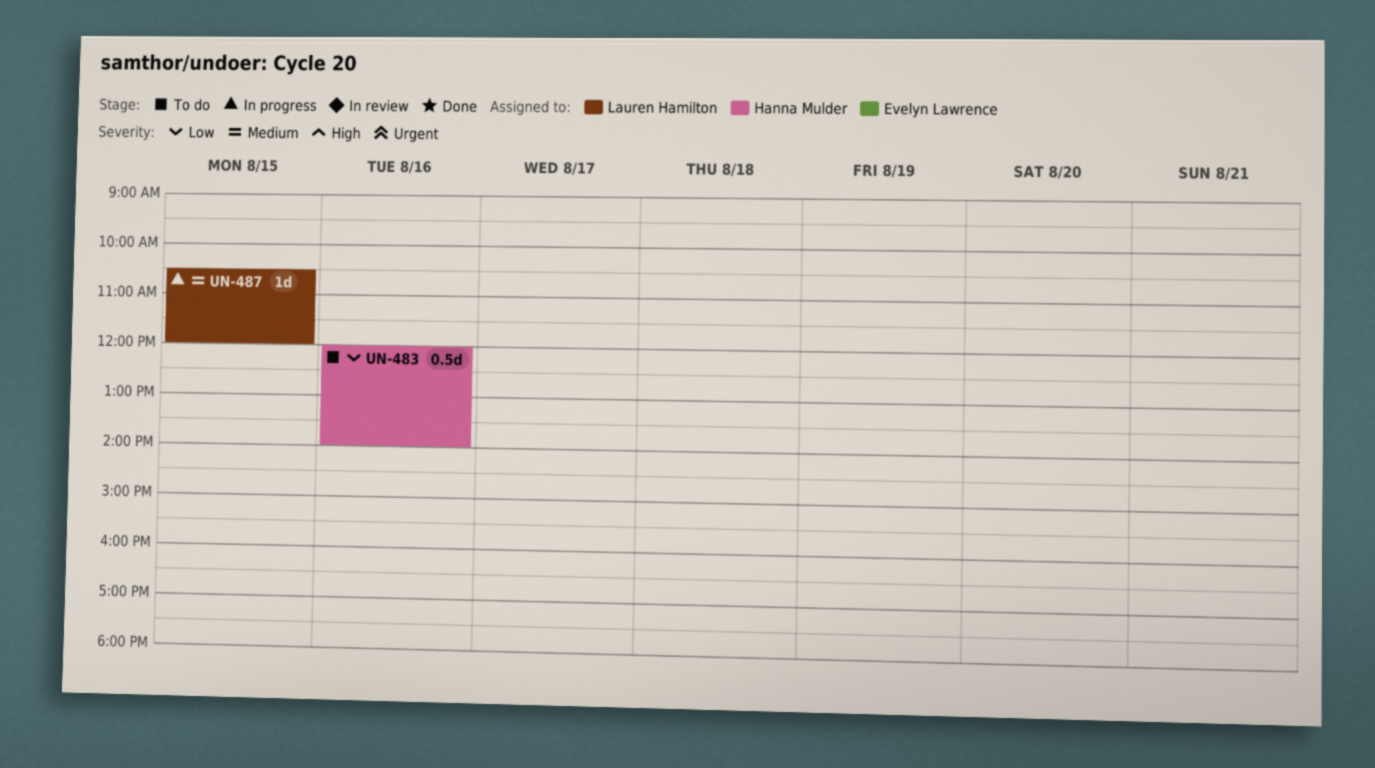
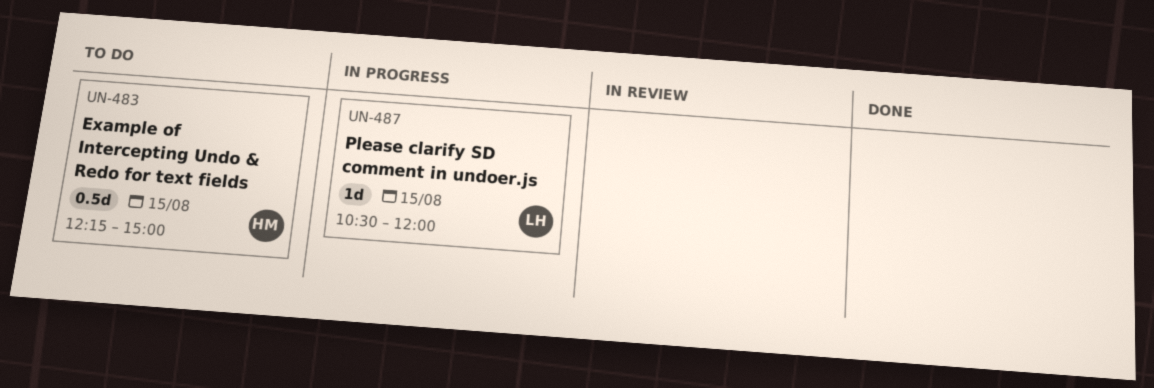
UN-483, day: Aug 16 -> Aug 15
UN-483, begins: 12:00 -> 12:15
UN-483, ends: 14:00 -> 15:00

